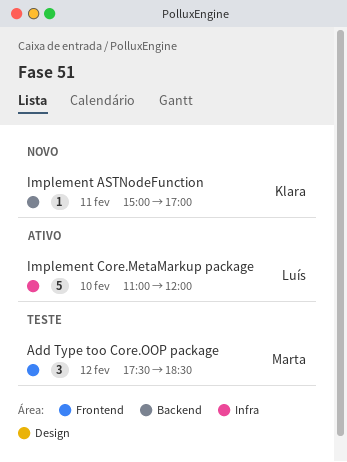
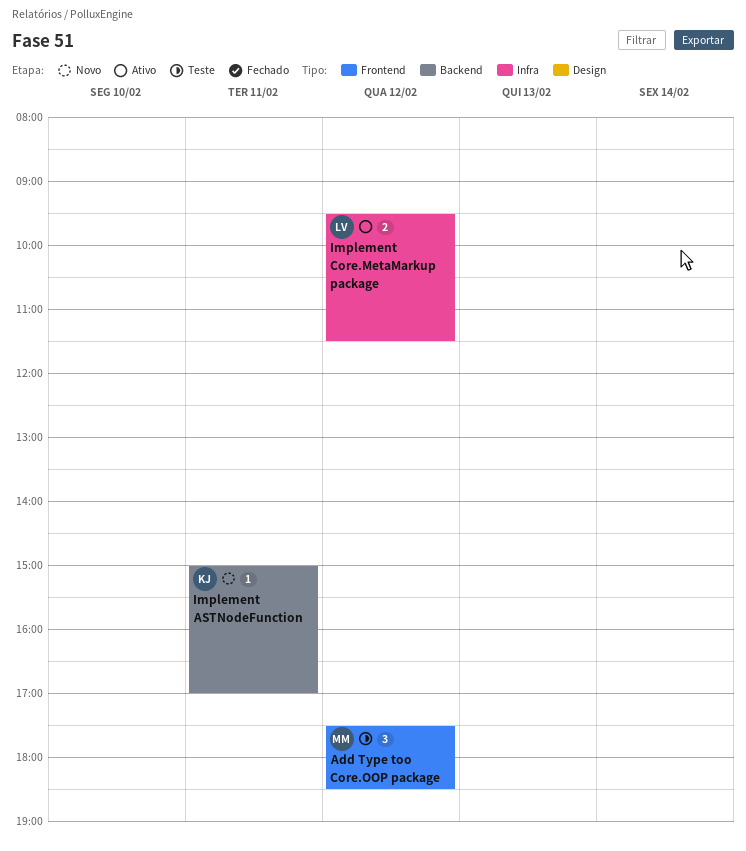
Implement Core.MetaMarkup package, estimate: 5 -> 2
Implement Core.MetaMarkup package, day: Feb 10 -> Feb 12
Implement Core.MetaMarkup package, begins: 11:00 -> 09:30
Implement Core.MetaMarkup package, ends: 12:00 -> 11:30

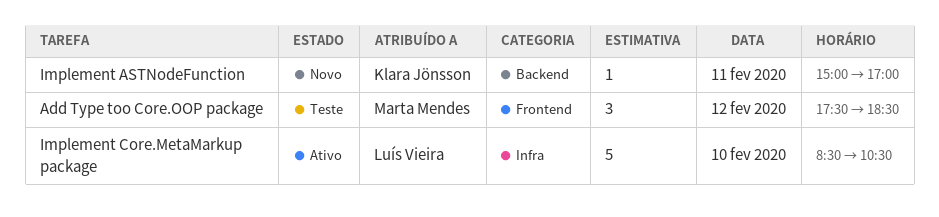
Implement Core.MetaMarkup package, estimate: 2 -> 5
Implement Core.MetaMarkup package, day: Feb 12 -> Feb 10
Implement Core.MetaMarkup package, begins: 09:30 -> 08:30
Implement Core.MetaMarkup package, ends: 11:30 -> 10:30

